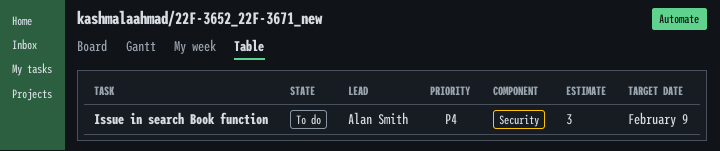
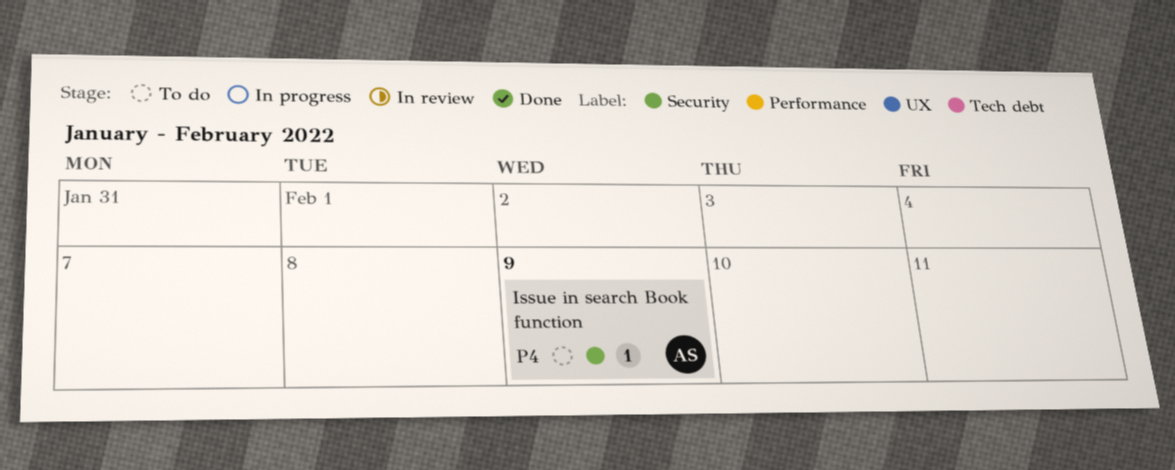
Issue in search Book function, estimate: 3 -> 1

